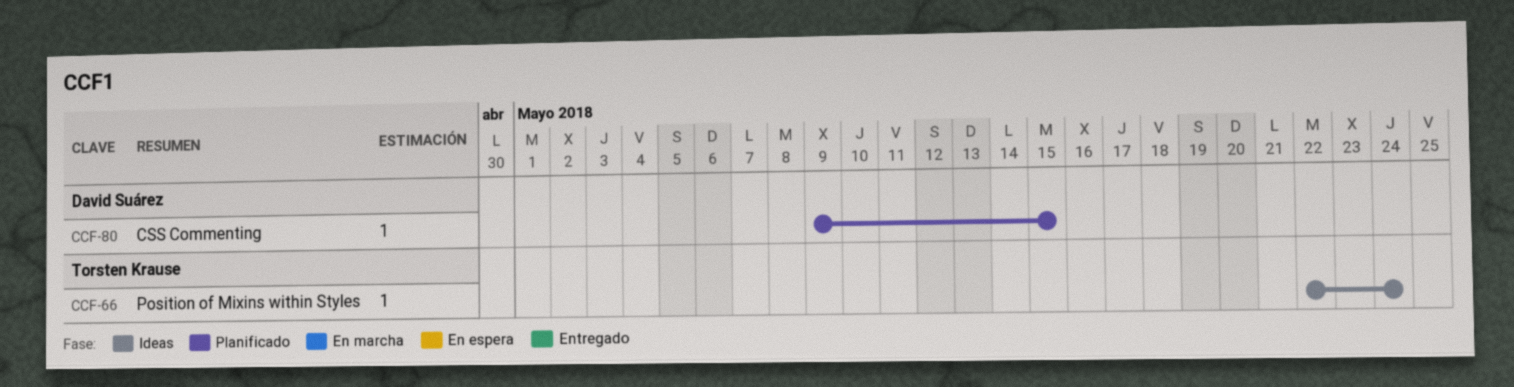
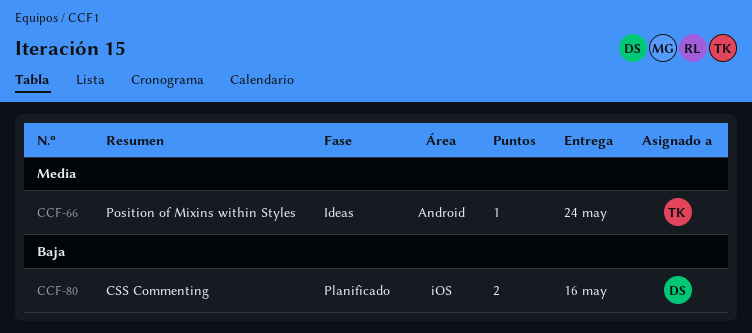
CCF-80, estimate: 1 -> 2
CCF-80, due: May 15 -> May 16

